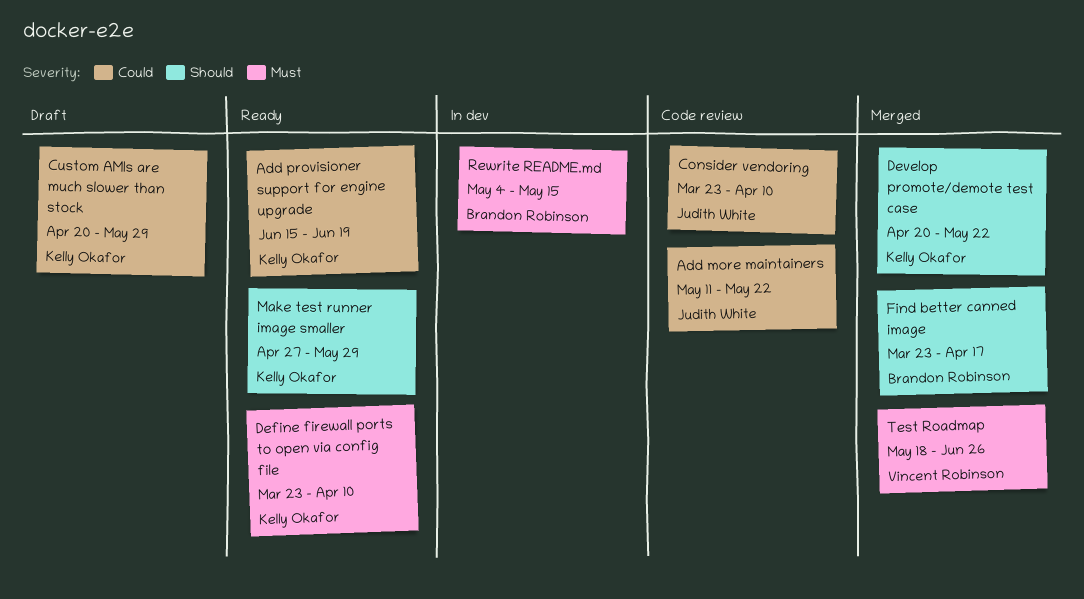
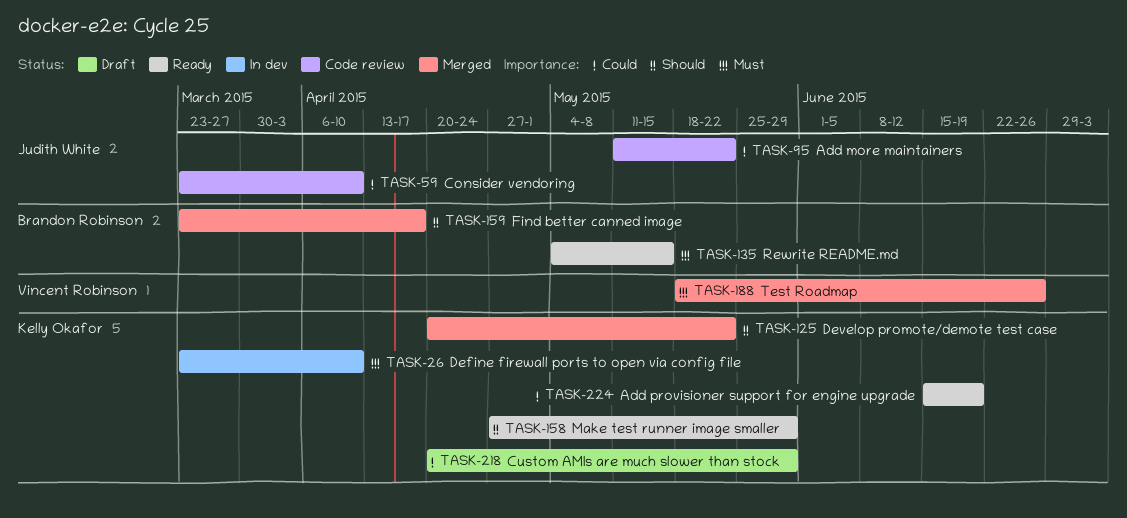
Define firewall ports to open via config file, status: Ready -> In dev
Rewrite README.md, status: In dev -> Ready

